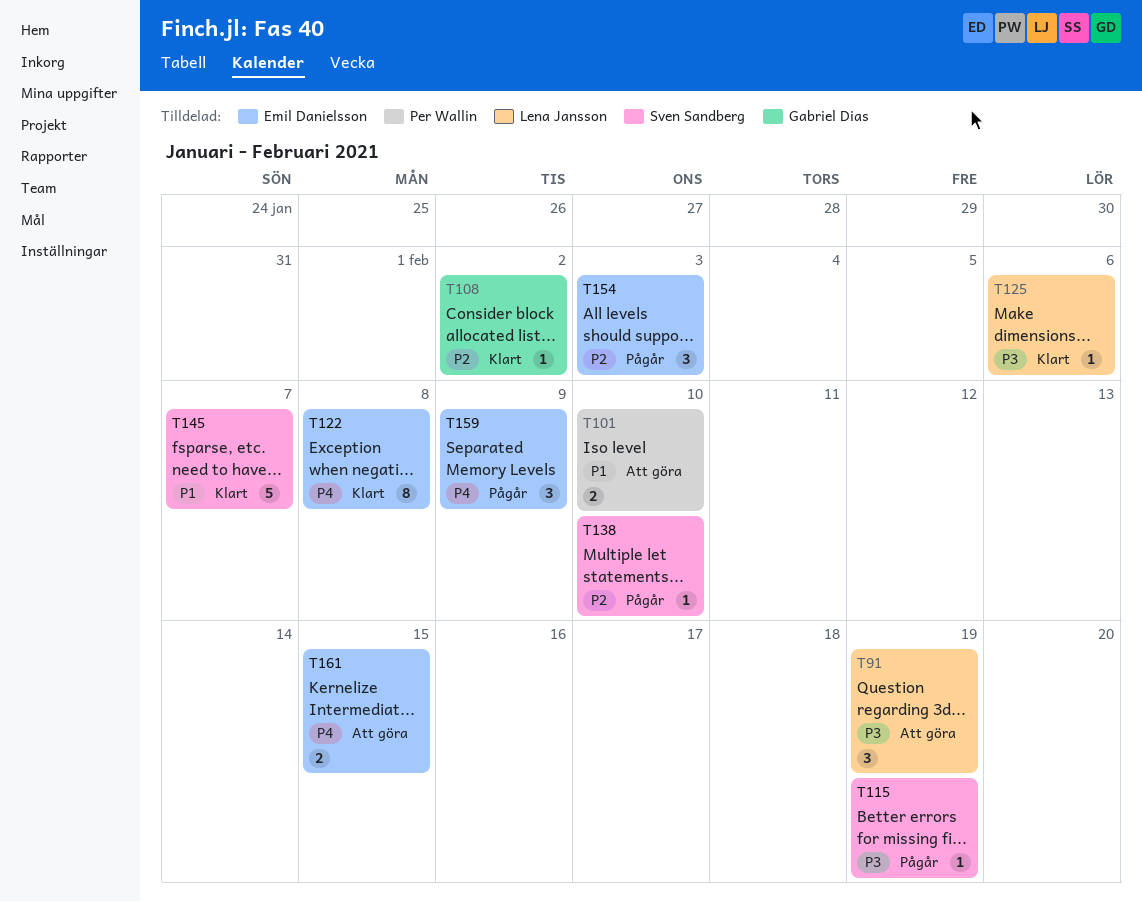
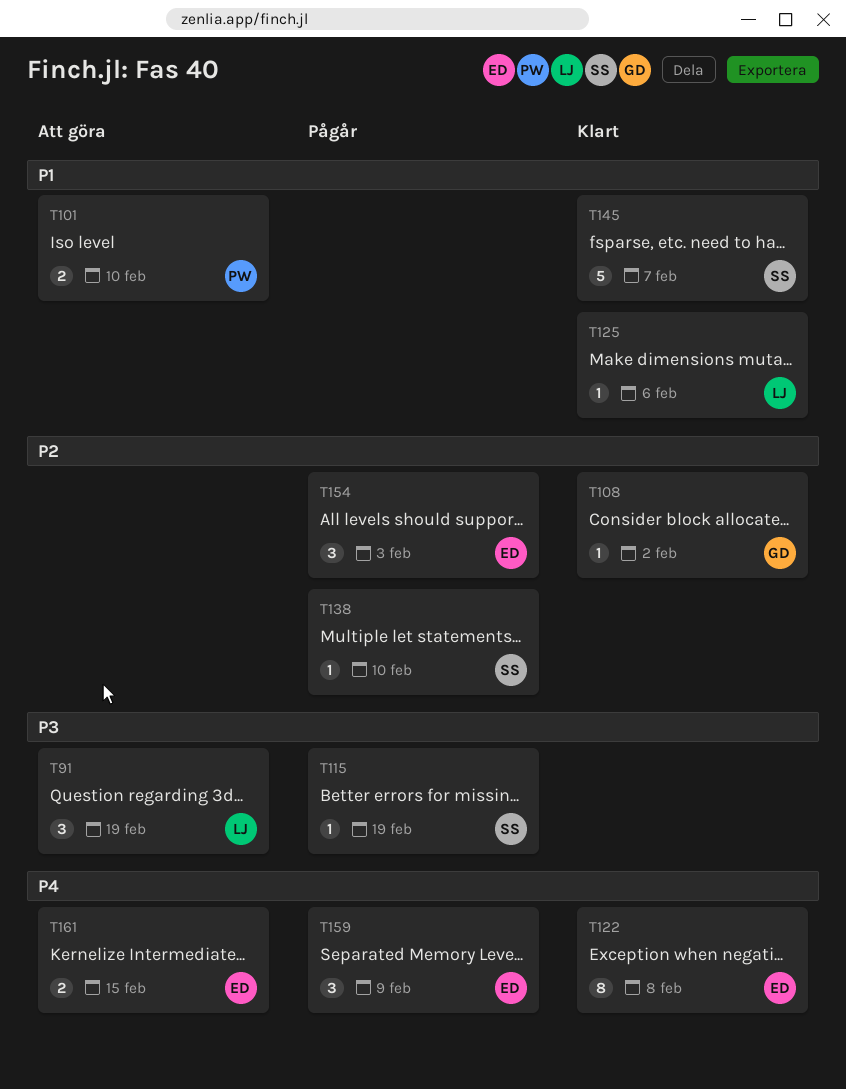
T125, priority: P3 -> P1

